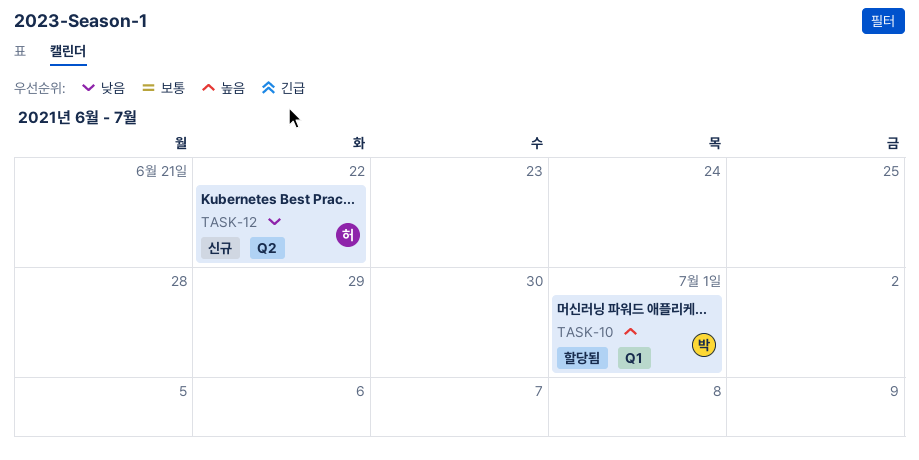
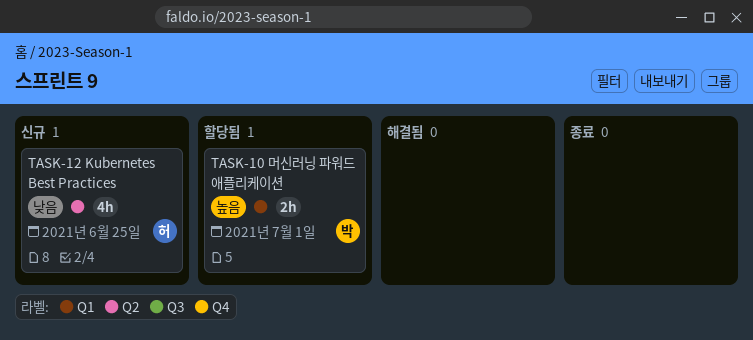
TASK-12, due: Jun 22 -> Jun 25

